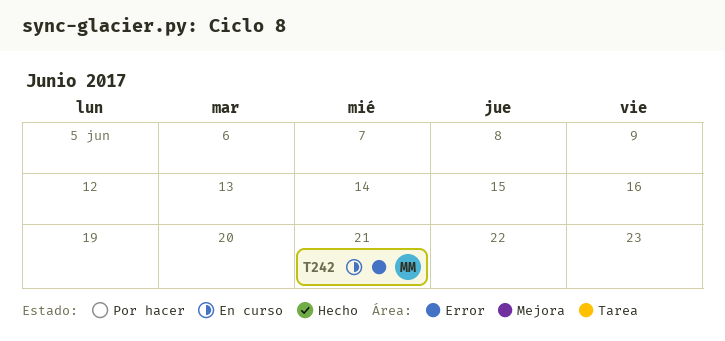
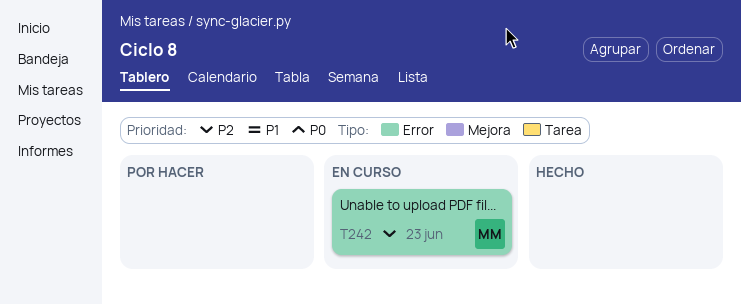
T242, due: Jun 21 -> Jun 23

